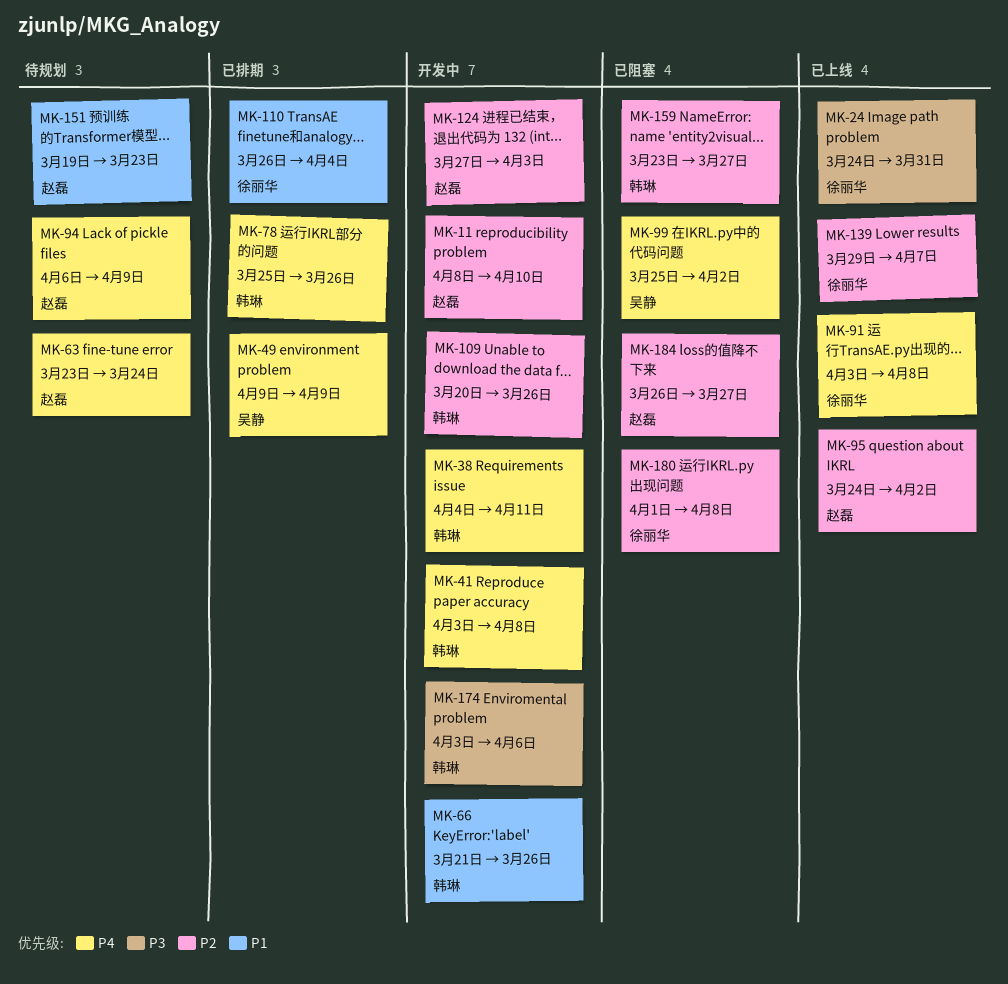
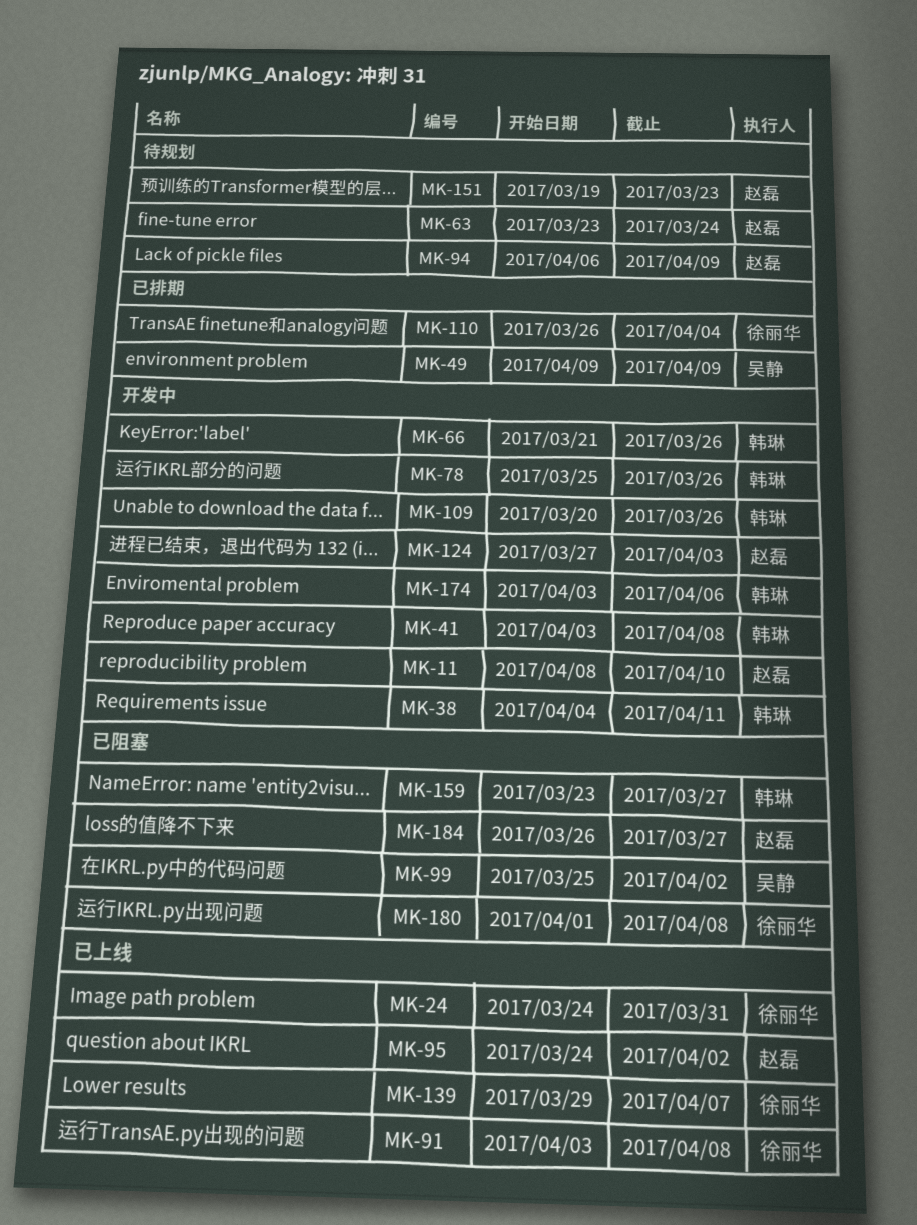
MK-78, status: 已排期 -> 开发中

